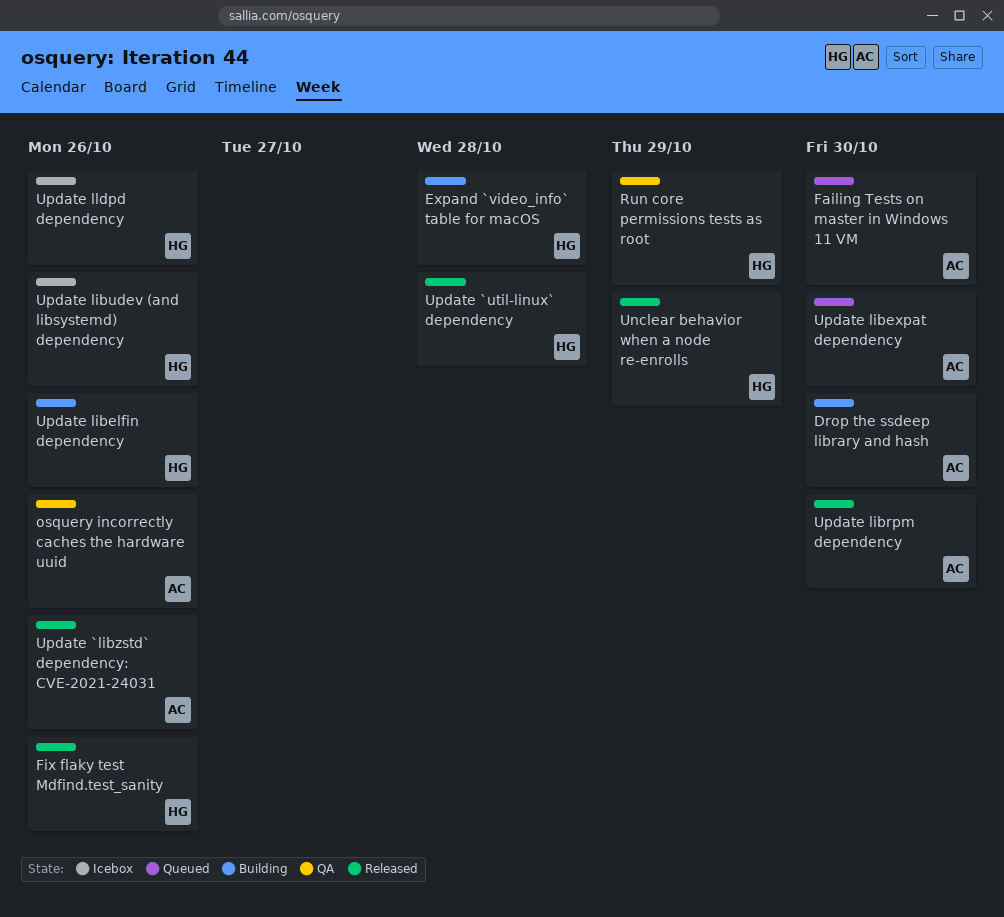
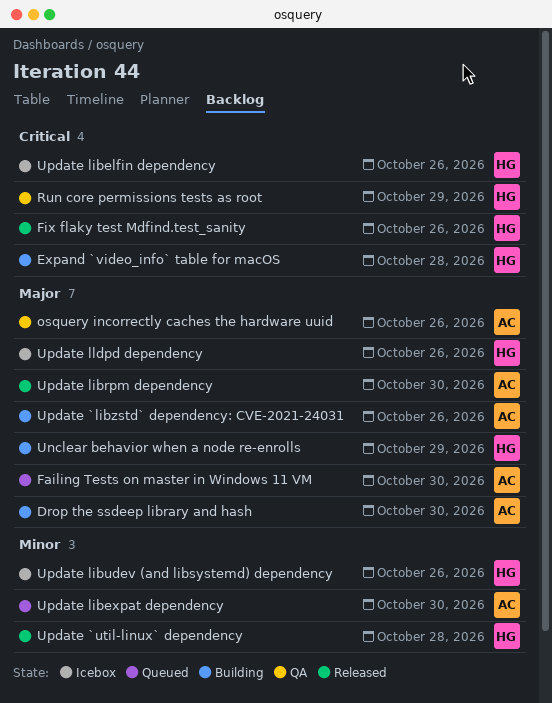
Unclear behavior when a node re-enrolls, status: Released -> Building
Update `libzstd` dependency: CVE-2021-24031, status: Released -> Building
Update libelfin dependency, status: Building -> Icebox

